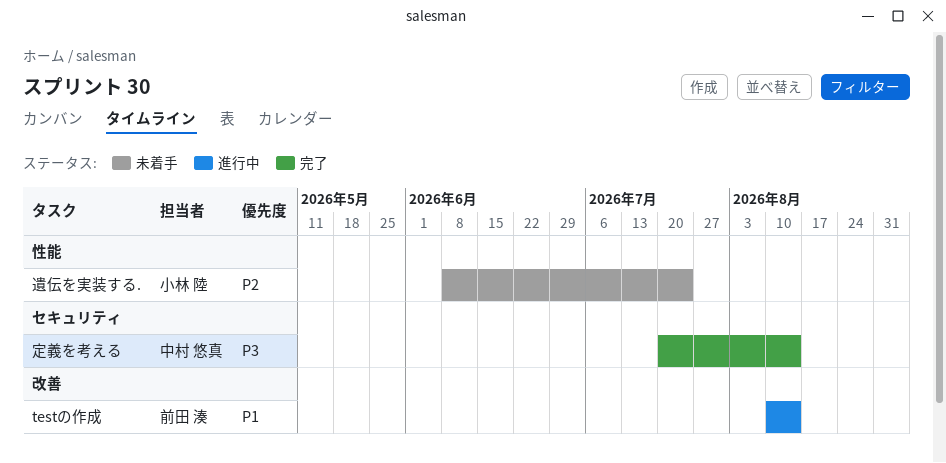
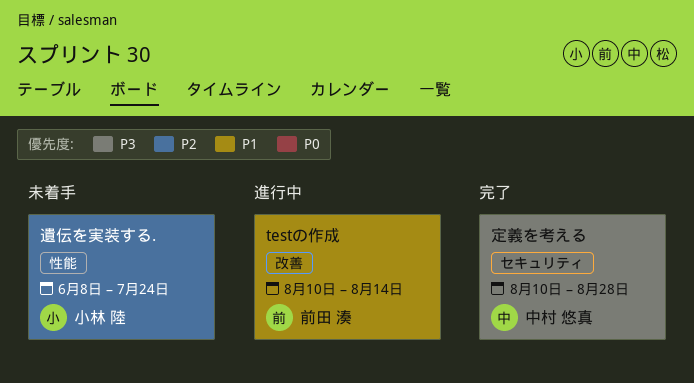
定義を考える, start: Jul 20 -> Aug 10
定義を考える, due: Aug 14 -> Aug 28

